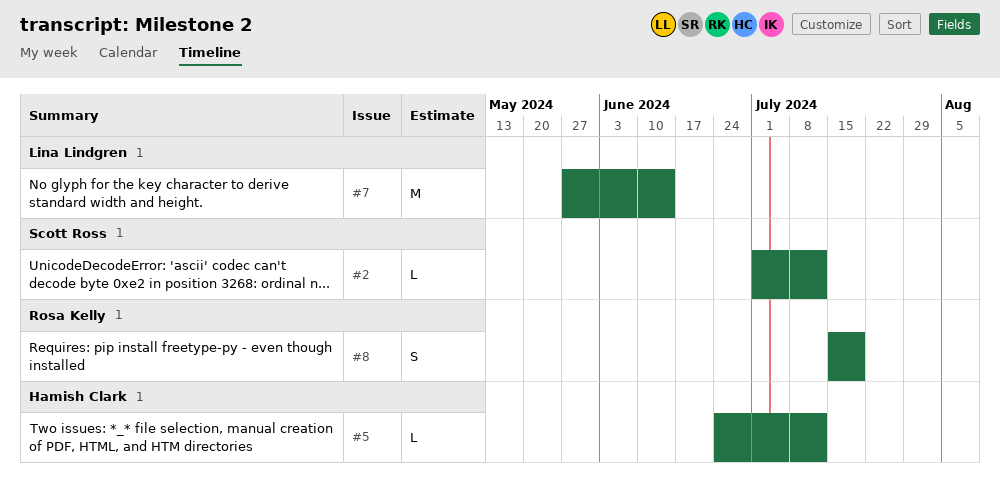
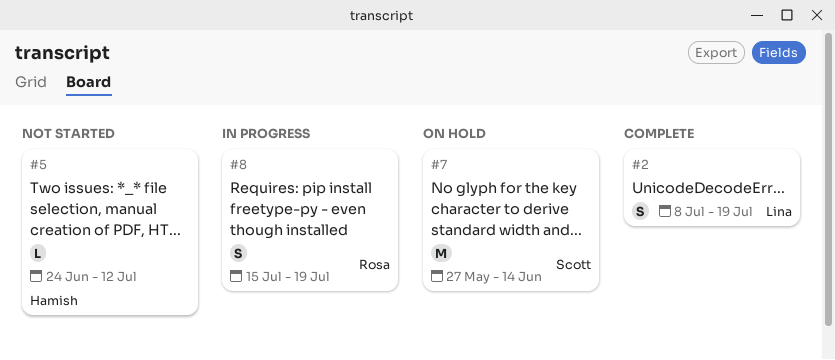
#2, owner: Scott Ross -> Lina Lindgren
#2, estimate: L -> S
#2, start: Jul 1 -> Jul 8
#2, due: Jul 12 -> Jul 19
#7, owner: Lina Lindgren -> Scott Ross

